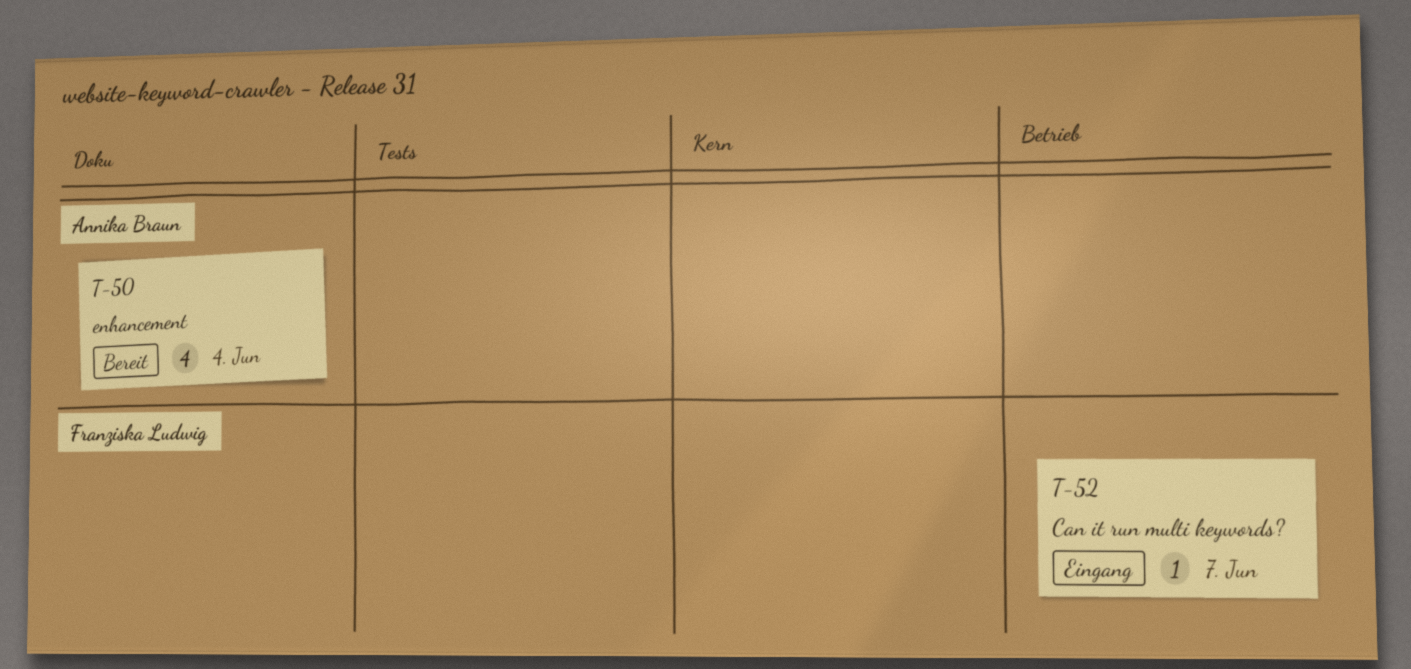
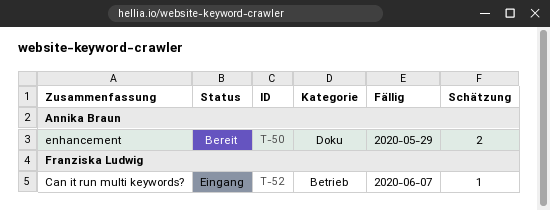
T-50, estimate: 4 -> 2
T-50, due: Jun 4 -> May 29

